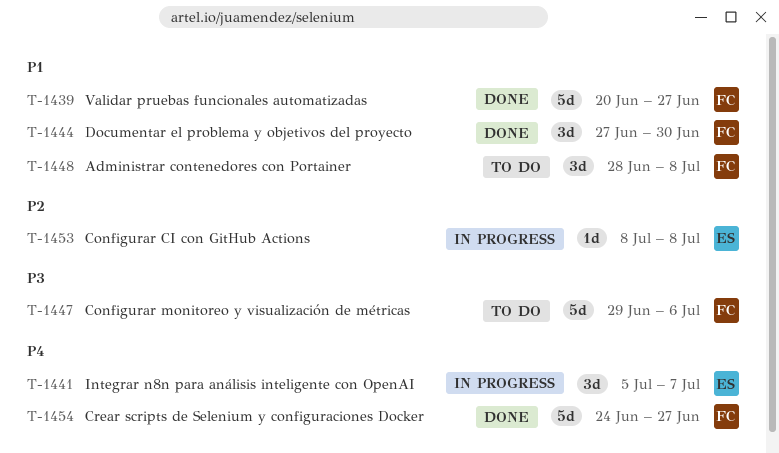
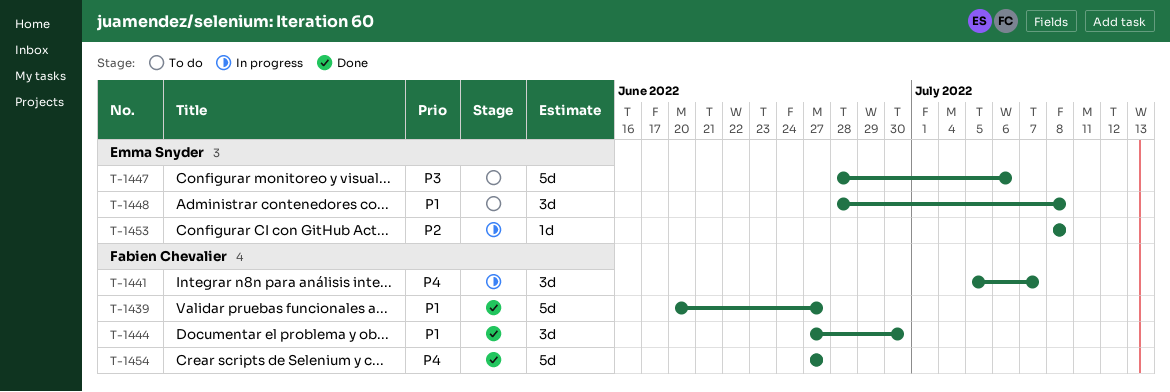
T-1441, owner: Emma Snyder -> Fabien Chevalier
T-1447, owner: Fabien Chevalier -> Emma Snyder
T-1447, start: Jun 29 -> Jun 28
T-1448, owner: Fabien Chevalier -> Emma Snyder
T-1454, start: Jun 24 -> Jun 27

